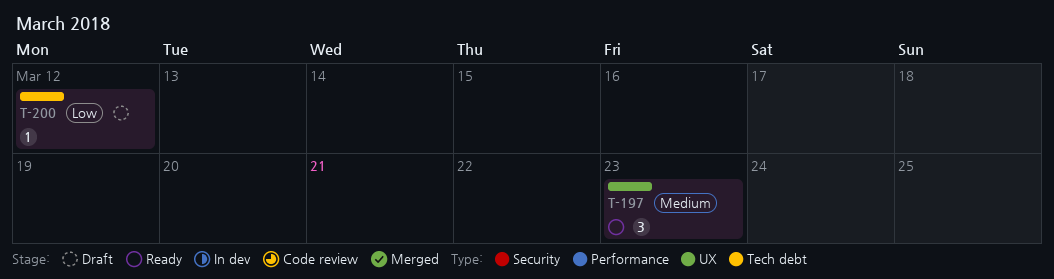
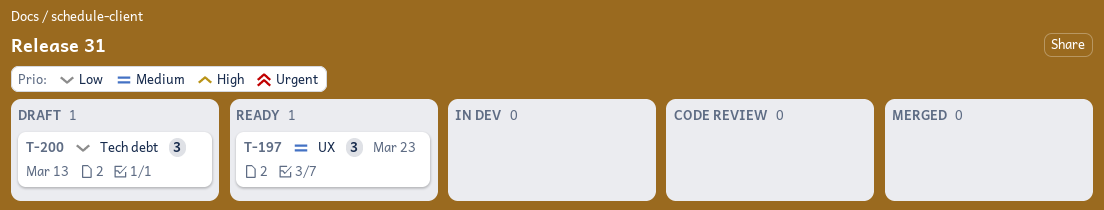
T-200, estimate: 1 -> 3
T-200, due: Mar 12 -> Mar 13

